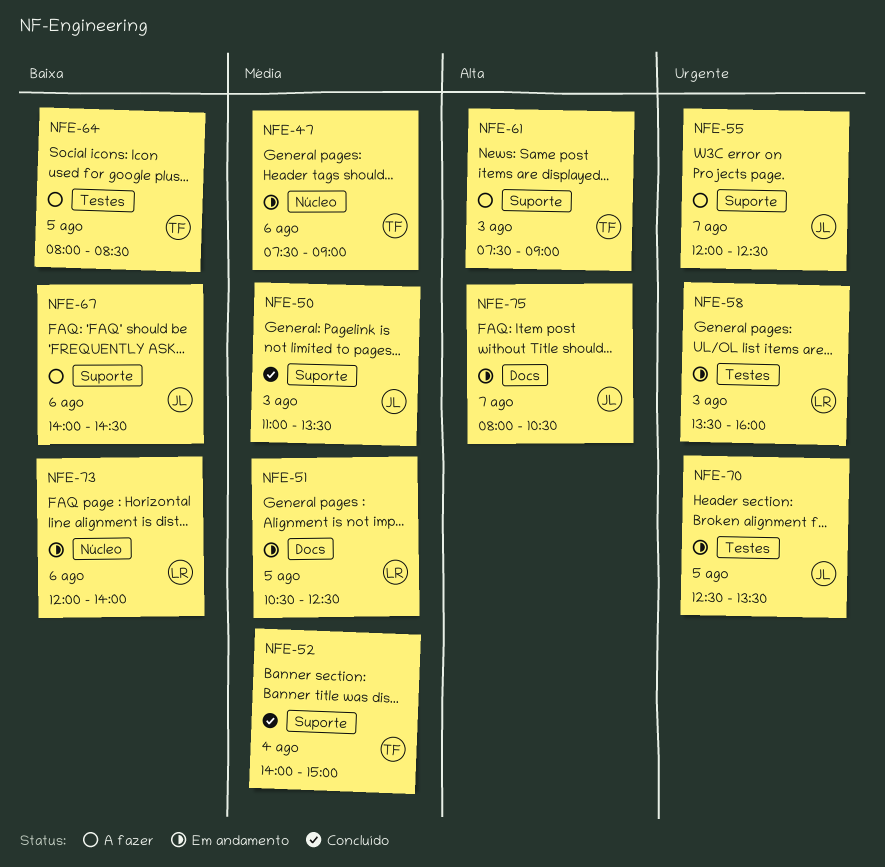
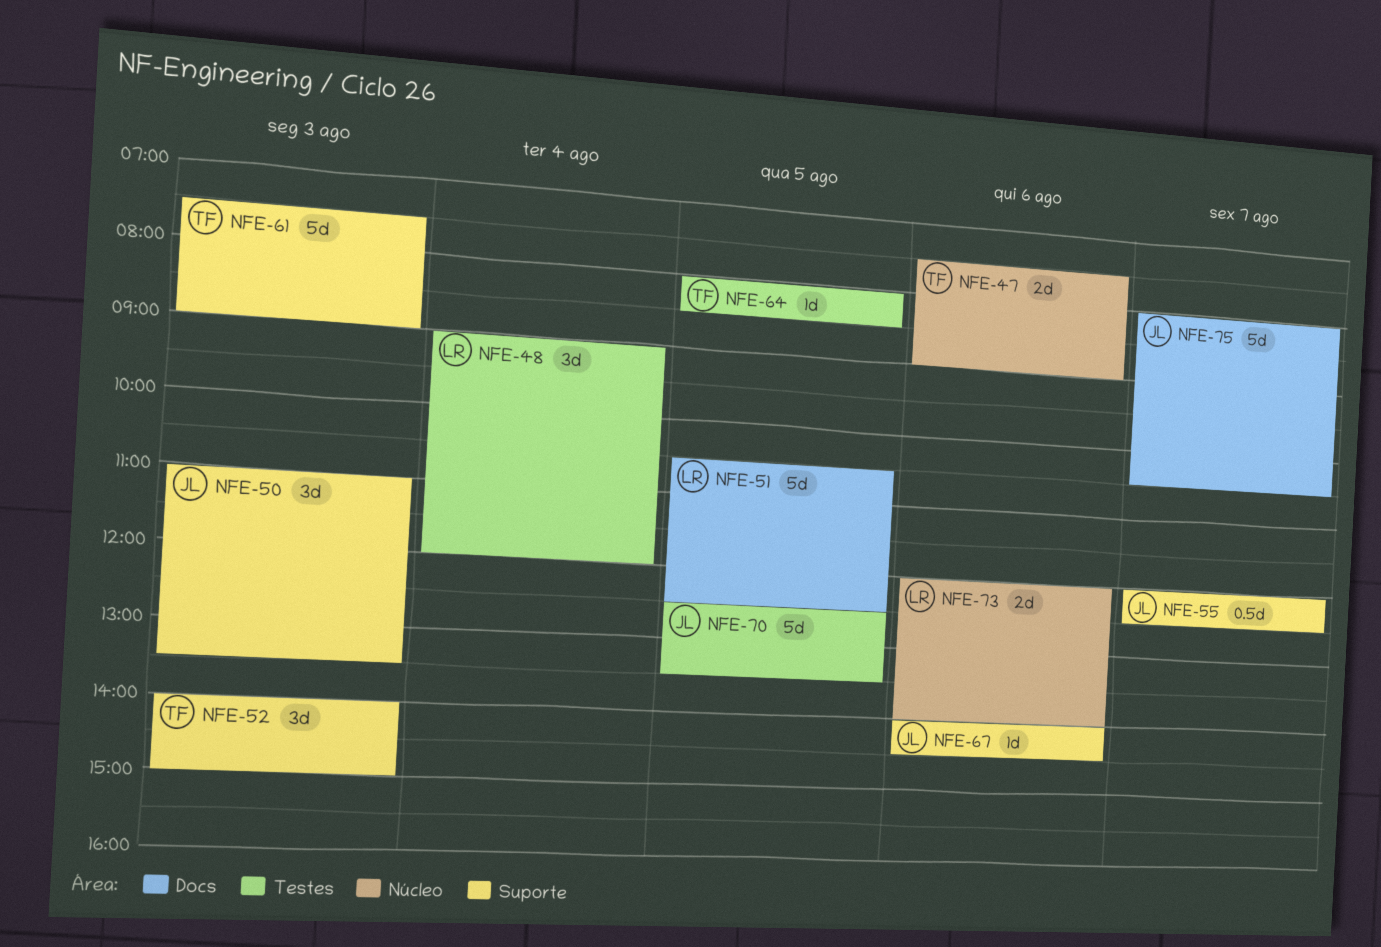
NFE-48: none -> present
NFE-52, day: Aug 4 -> Aug 3
NFE-58: present -> none

